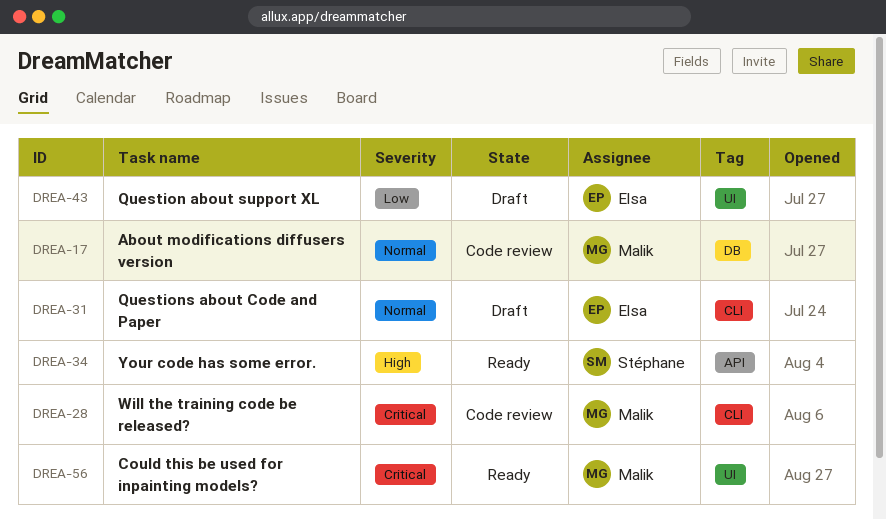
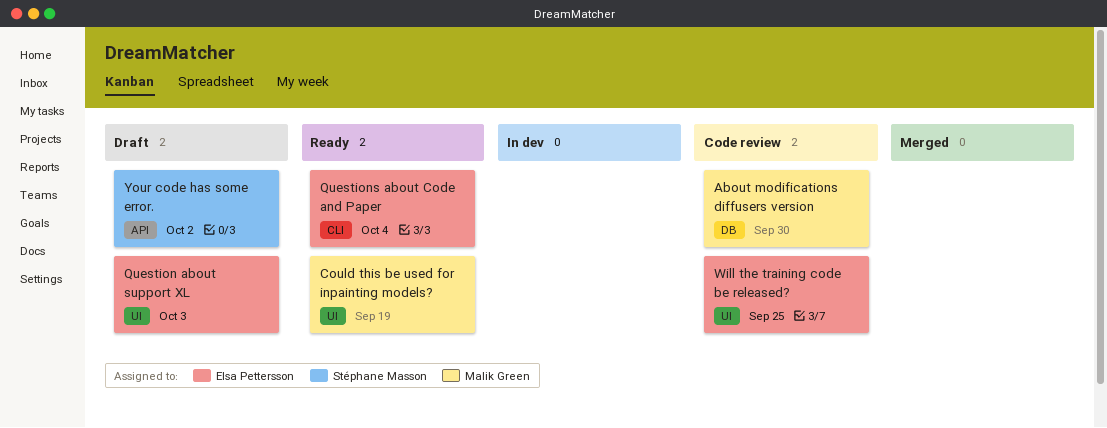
Questions about Code and Paper, status: Draft -> Ready
Will the training code be released?, owner: Malik Green -> Elsa Pettersson
Will the training code be released?, label: CLI -> UI
Your code has some error., status: Ready -> Draft

